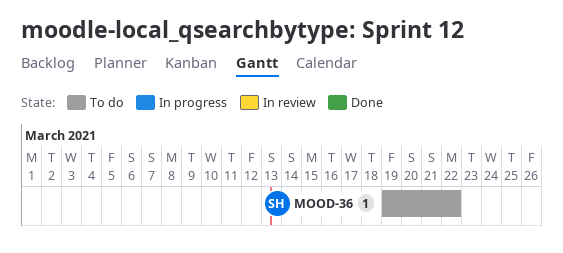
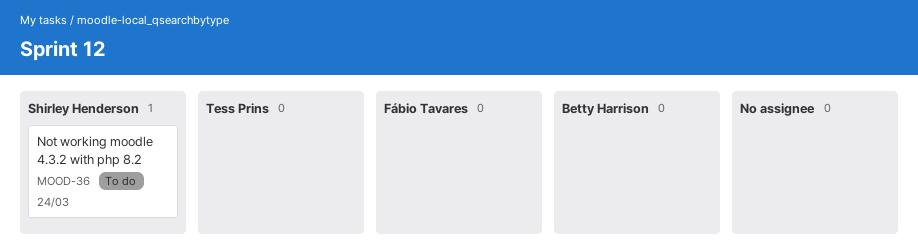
MOOD-36, due: Mar 22 -> Mar 24

